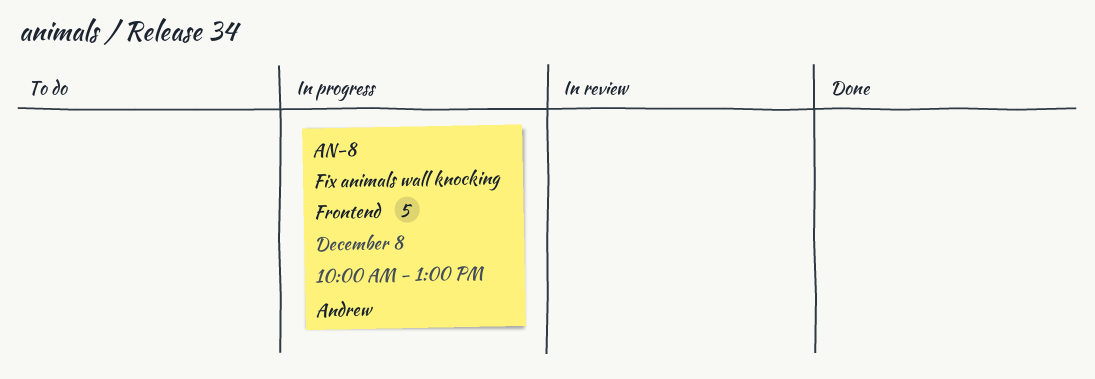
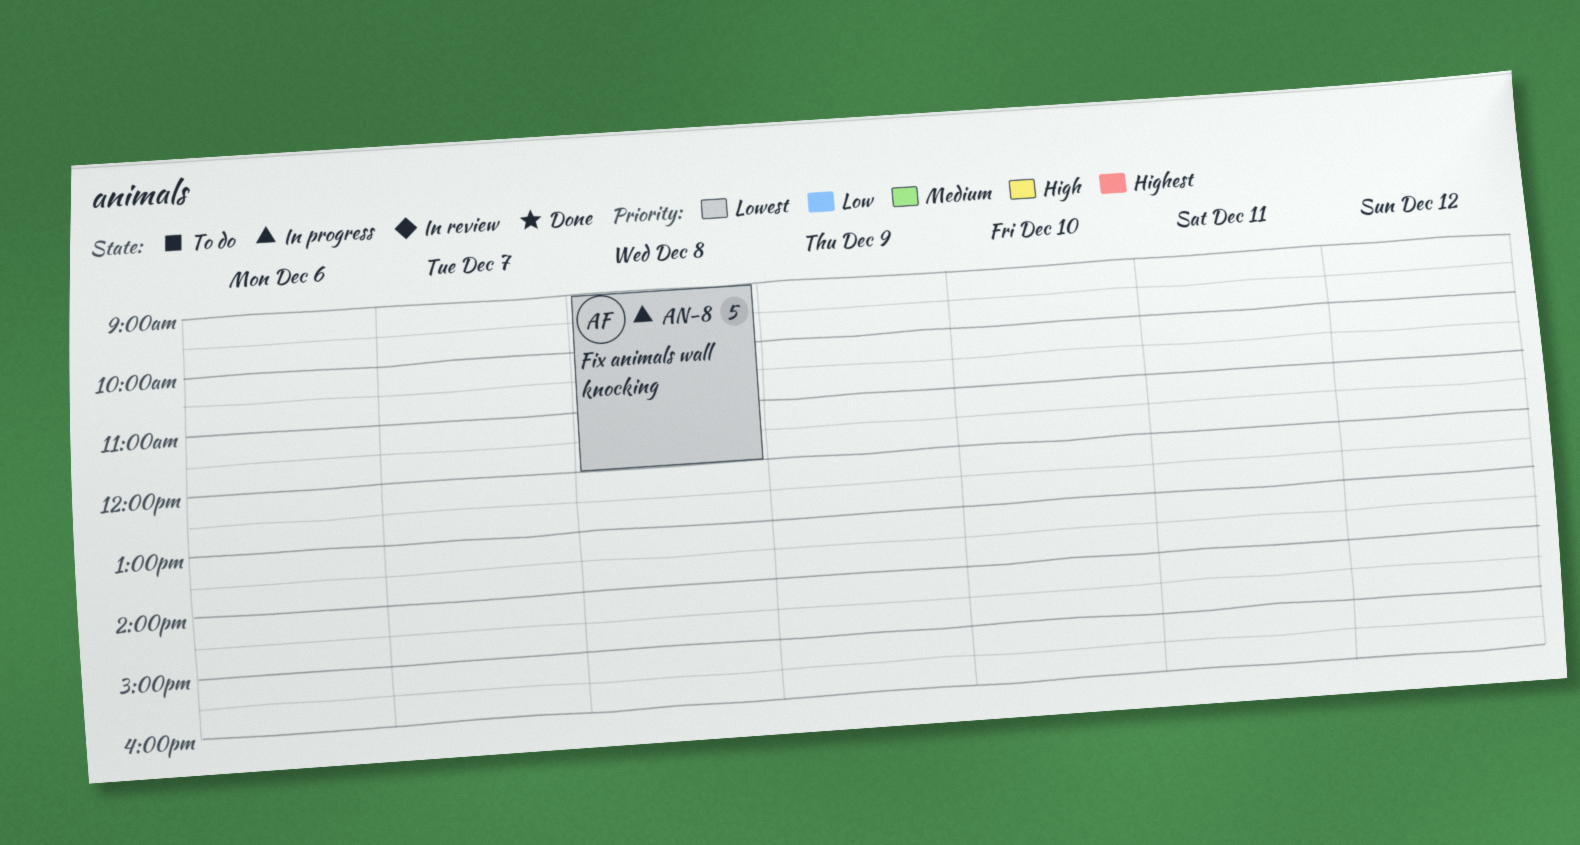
AN-8, begins: 10:00 -> 09:00
AN-8, ends: 13:00 -> 12:00

